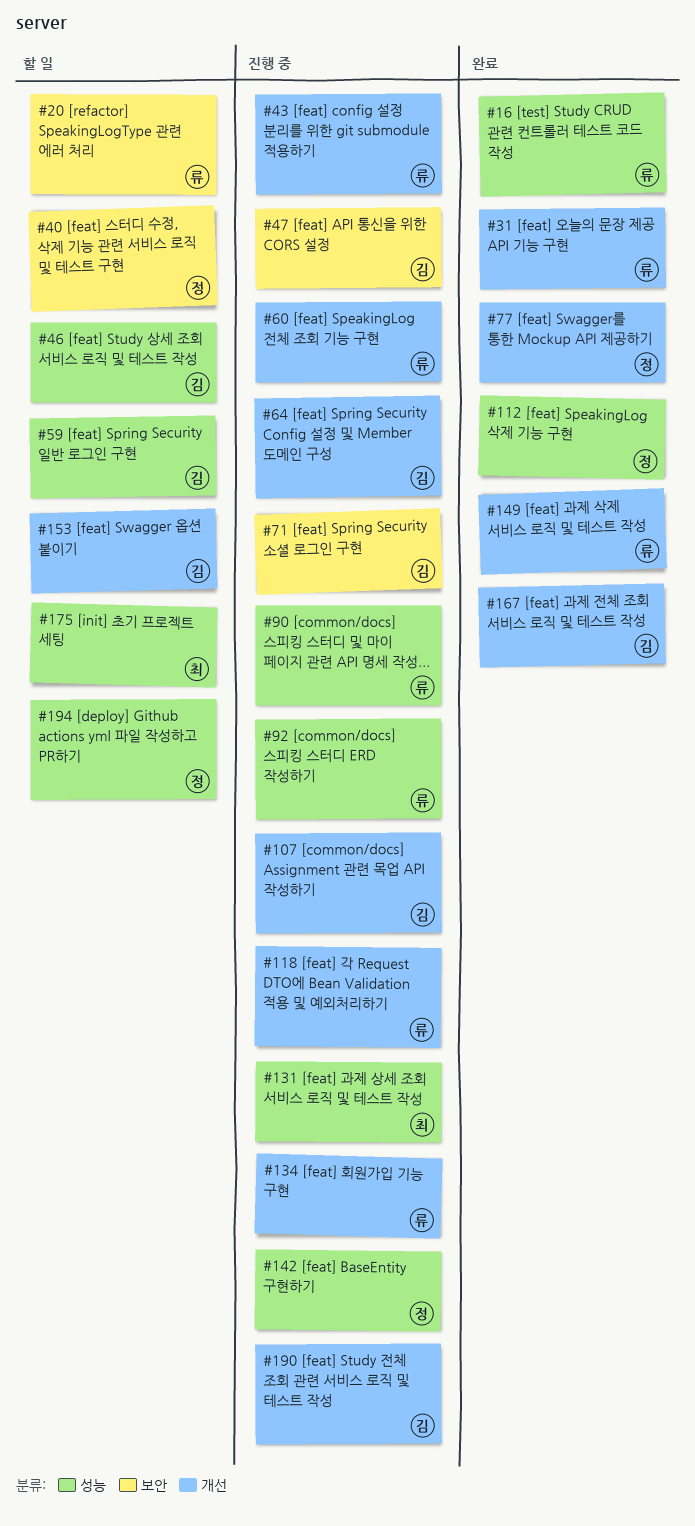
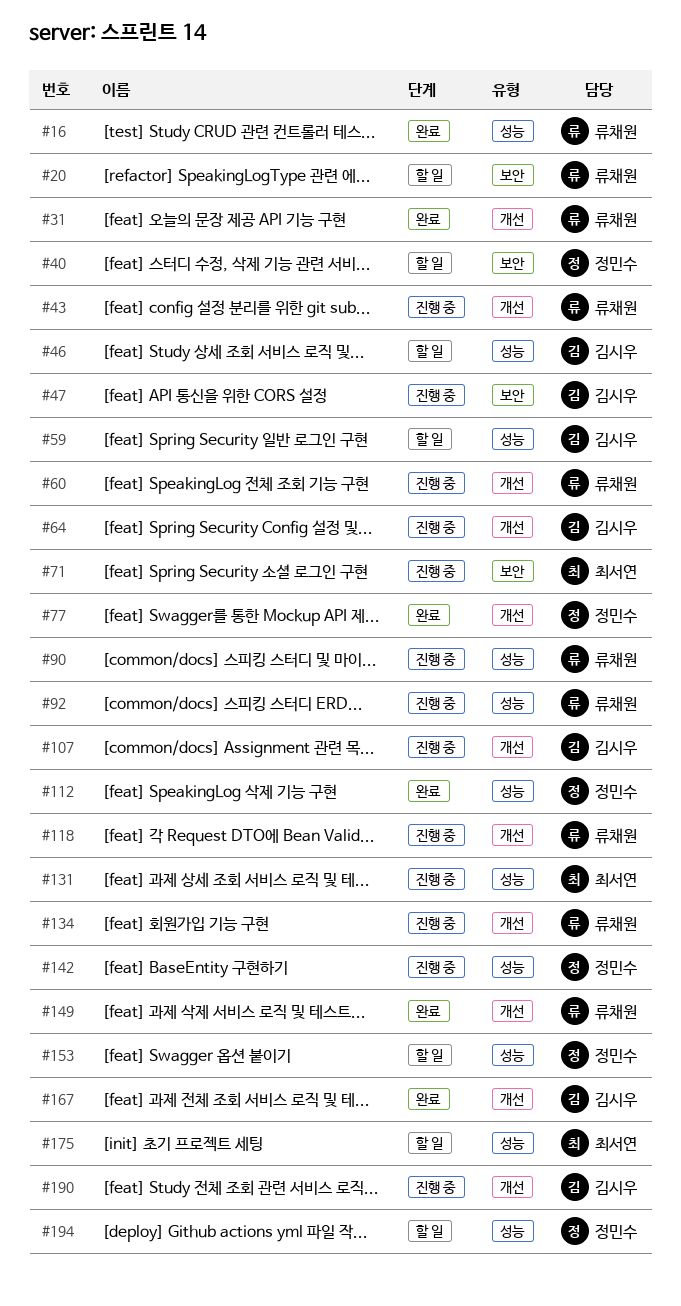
#71, owner: 김시우 -> 최서연
#153, owner: 김시우 -> 정민수
#153, label: 개선 -> 성능

